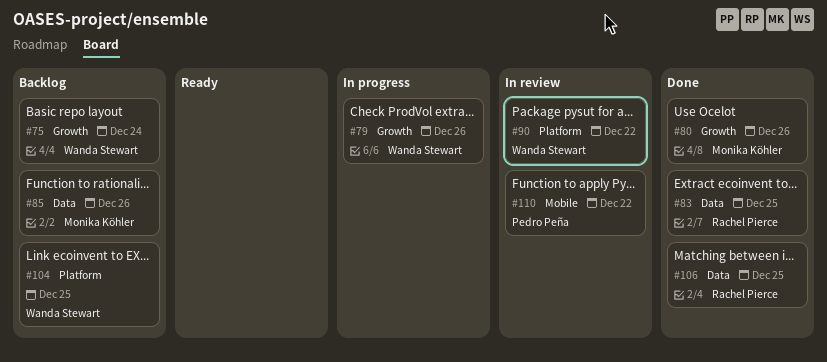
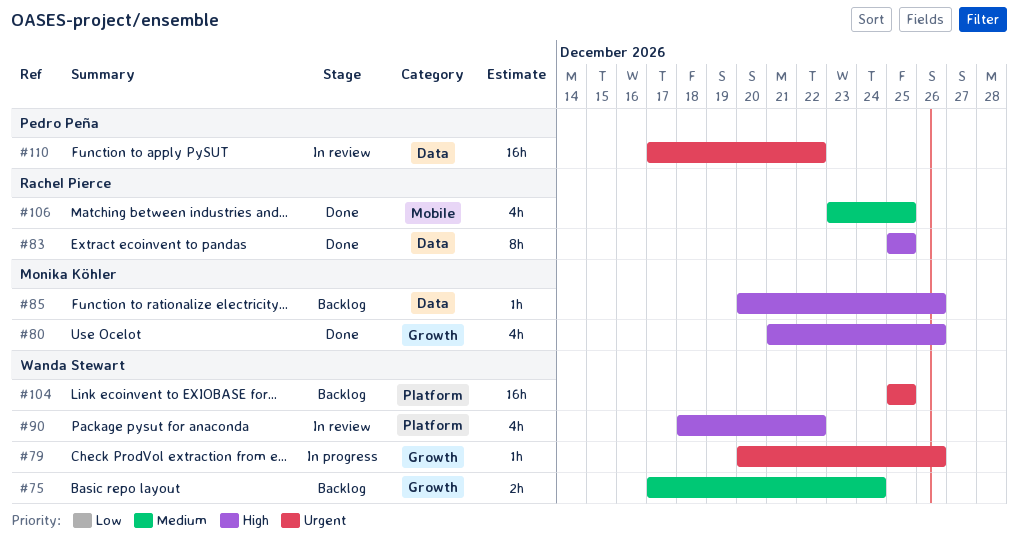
#106, label: Data -> Mobile
#110, label: Mobile -> Data

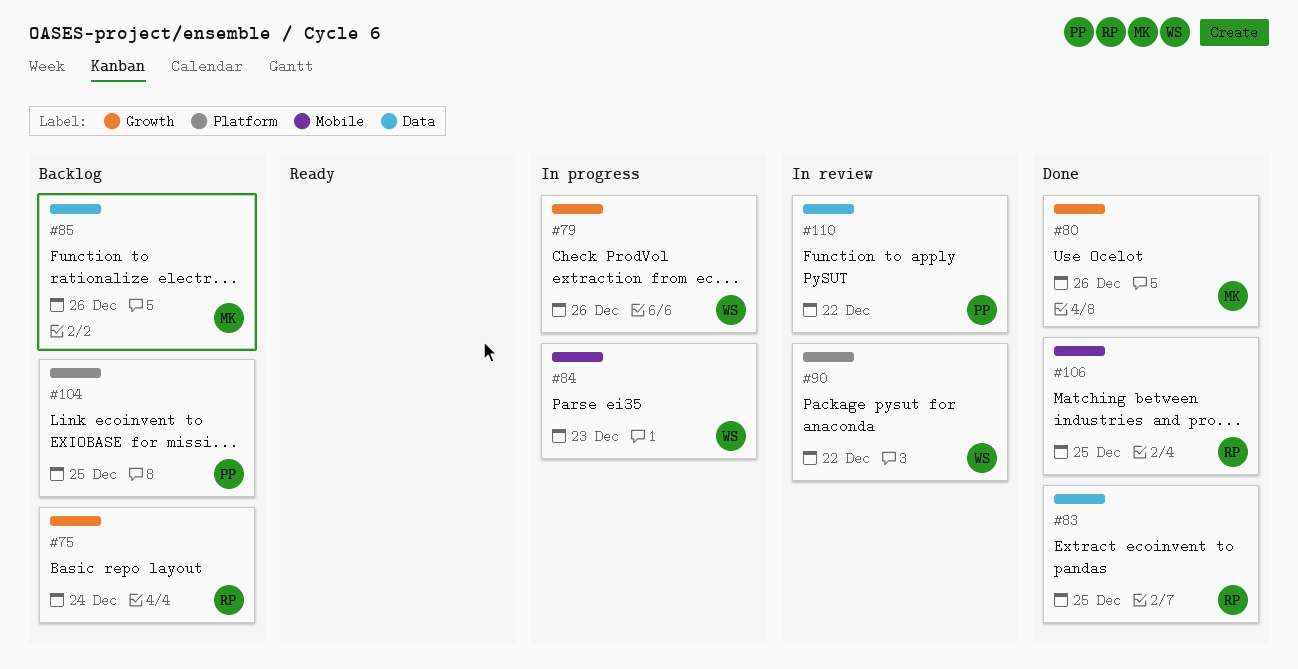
#75, owner: Wanda Stewart -> Rachel Pierce
#84: none -> present
#104, owner: Wanda Stewart -> Pedro Peña

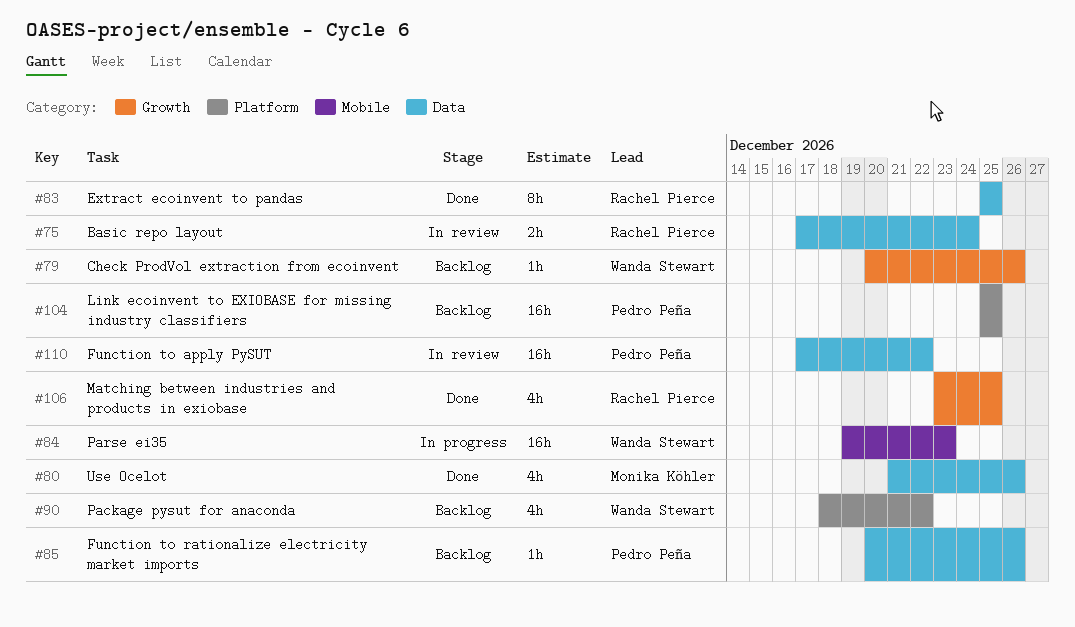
#75, status: Backlog -> In review
#75, label: Growth -> Data
#79, status: In progress -> Backlog
#80, label: Growth -> Data
#85, owner: Monika Köhler -> Pedro Peña
#90, status: In review -> Backlog
#106, label: Mobile -> Growth

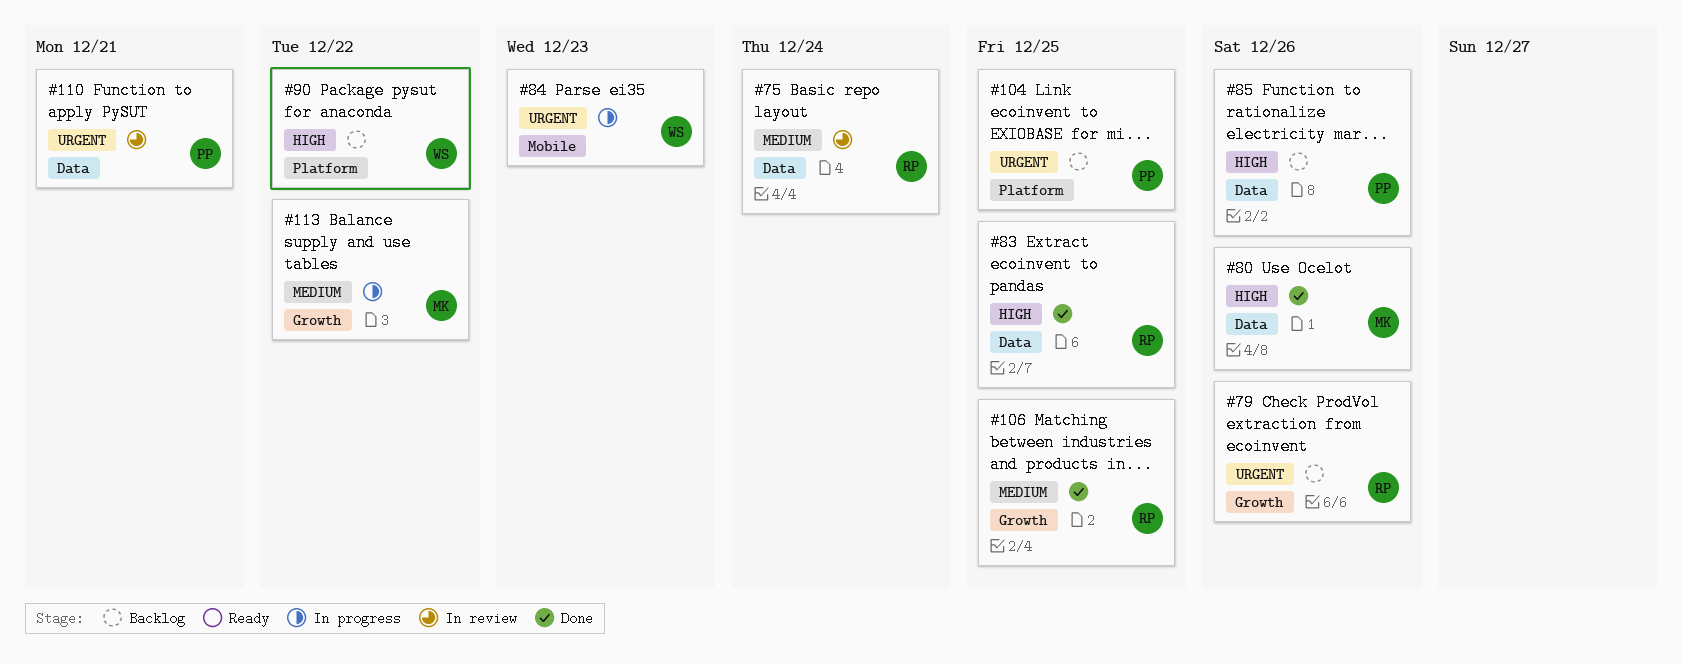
#79, owner: Wanda Stewart -> Rachel Pierce
#110, due: Dec 22 -> Dec 21
#113: none -> present

